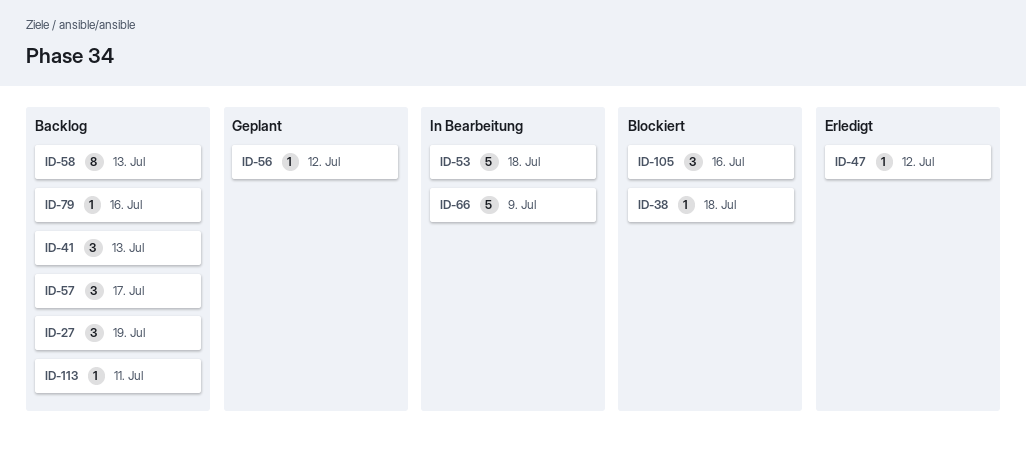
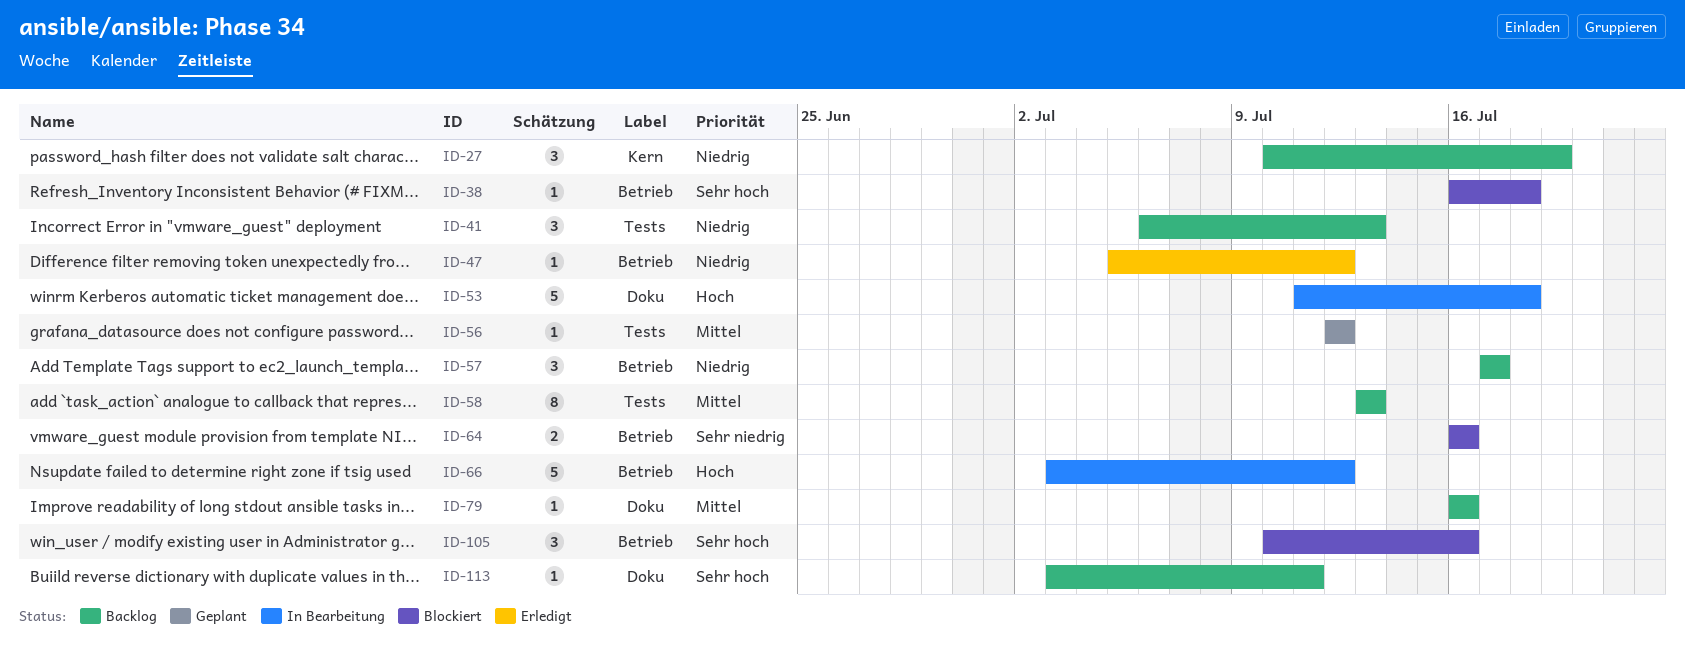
ID-64: none -> present
ID-66, due: Jul 9 -> Jul 12

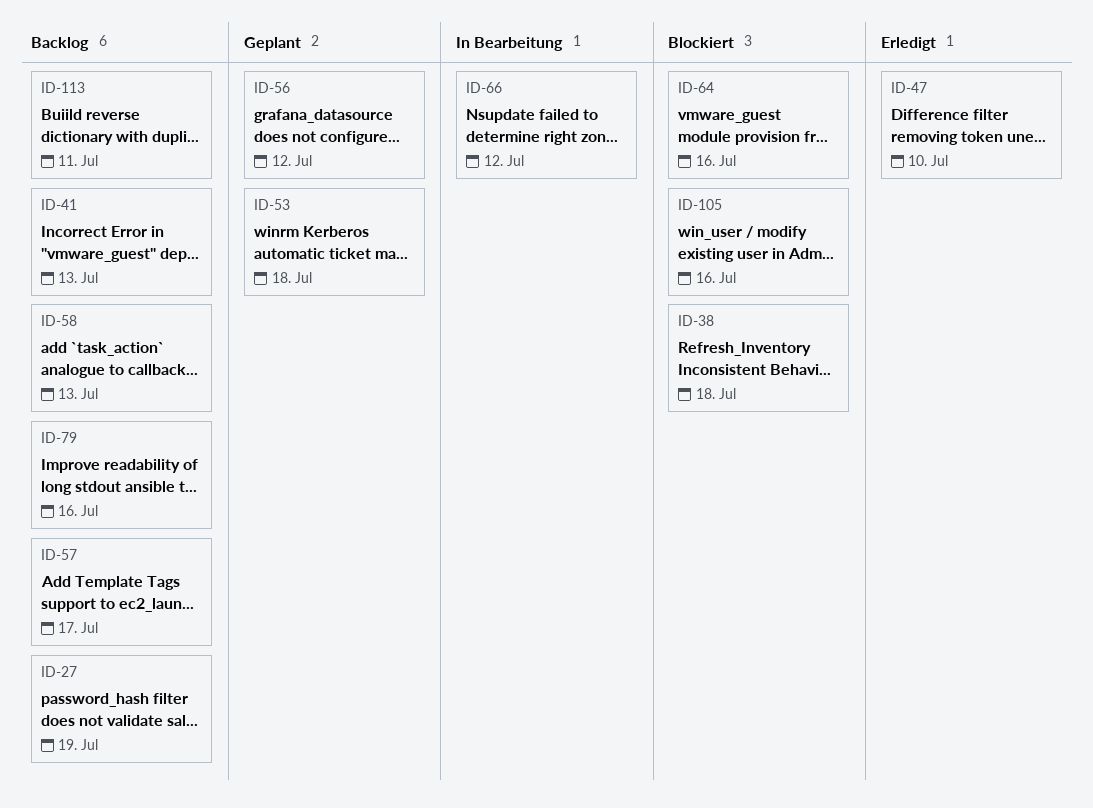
ID-47, due: Jul 12 -> Jul 10
ID-53, status: In Bearbeitung -> Geplant

